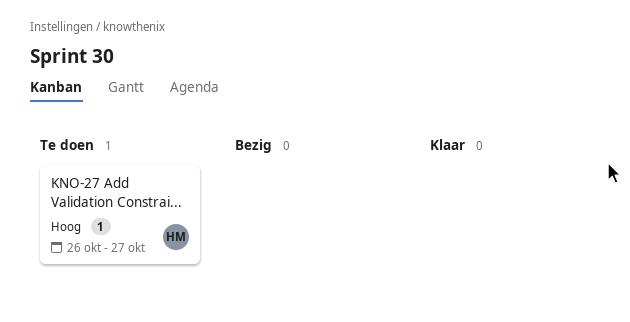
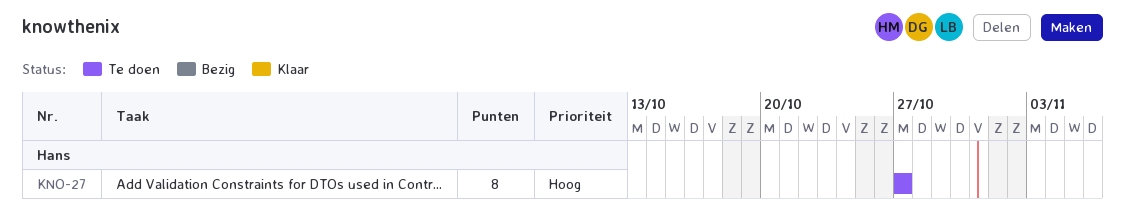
KNO-27, estimate: 1 -> 8
KNO-27, start: Oct 26 -> Oct 27

